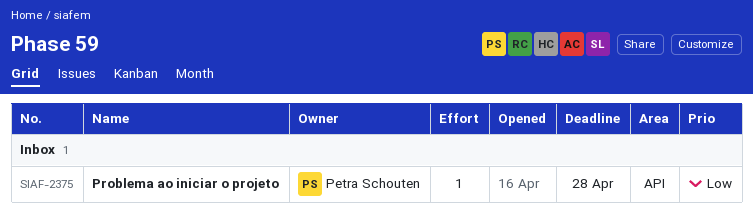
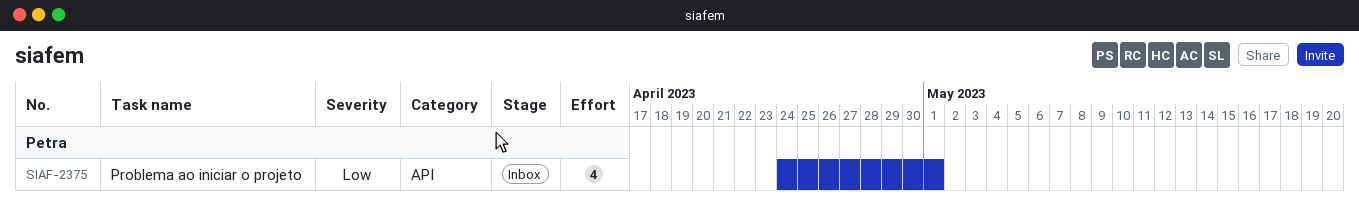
SIAF-2375, estimate: 1 -> 4
SIAF-2375, due: Apr 28 -> May 1

